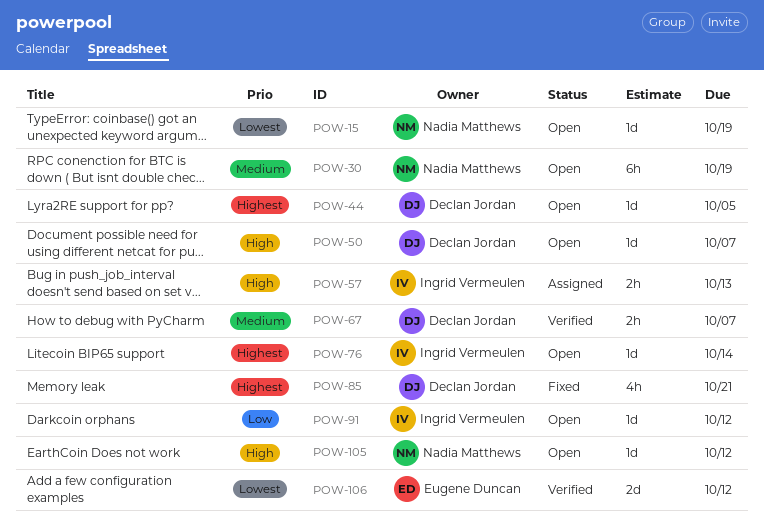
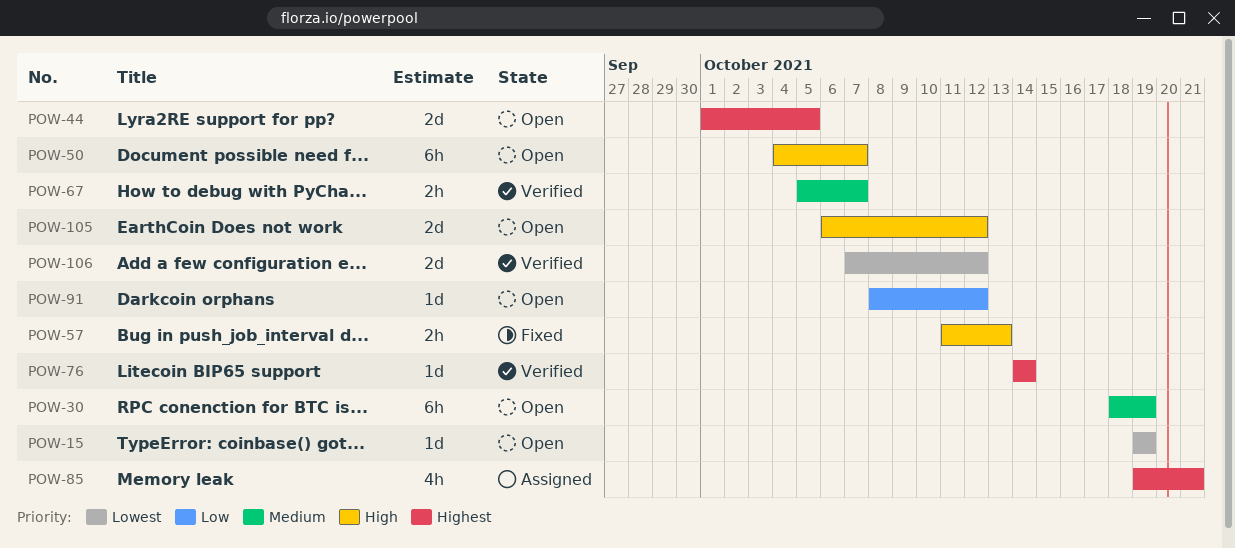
POW-44, estimate: 1d -> 2d
POW-50, estimate: 1d -> 6h
POW-57, status: Assigned -> Fixed
POW-76, status: Open -> Verified
POW-85, status: Fixed -> Assigned
POW-105, estimate: 1d -> 2d

